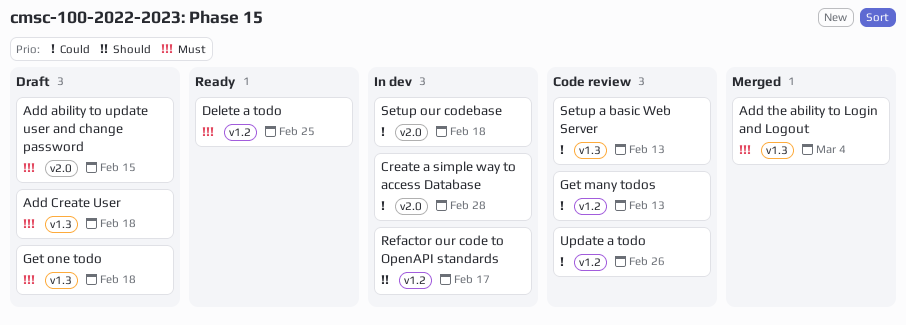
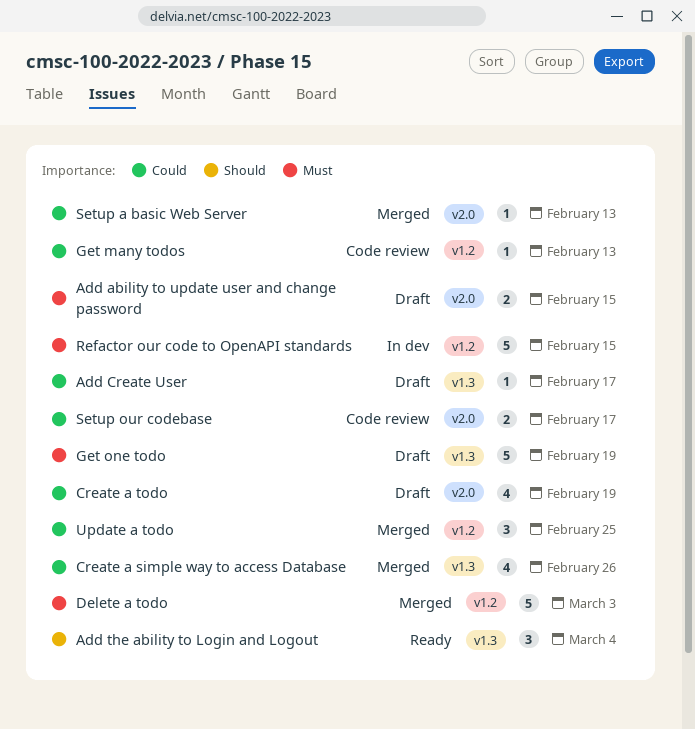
Add Create User, priority: Must -> Could
Add Create User, due: Feb 18 -> Feb 17
Add the ability to Login and Logout, status: Merged -> Ready
Add the ability to Login and Logout, priority: Must -> Should
Create a simple way to access Database, status: In dev -> Merged
Create a simple way to access Database, label: v2.0 -> v1.3
Create a simple way to access Database, due: Feb 28 -> Feb 26
Create a todo: none -> present
Delete a todo, status: Ready -> Merged
Delete a todo, due: Feb 25 -> Mar 3
Get one todo, due: Feb 18 -> Feb 19
Refactor our code to OpenAPI standards, priority: Should -> Must
Refactor our code to OpenAPI standards, due: Feb 17 -> Feb 15
Setup a basic Web Server, status: Code review -> Merged
Setup a basic Web Server, label: v1.3 -> v2.0
Setup our codebase, status: In dev -> Code review
Setup our codebase, due: Feb 18 -> Feb 17
Update a todo, status: Code review -> Merged
Update a todo, due: Feb 26 -> Feb 25

